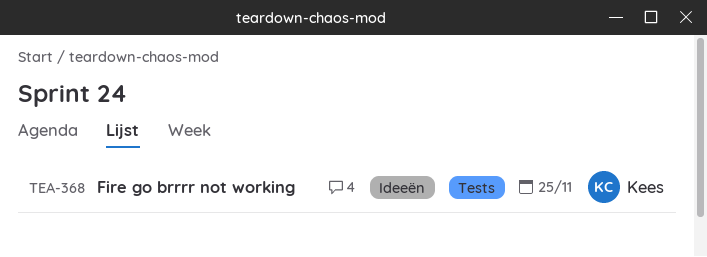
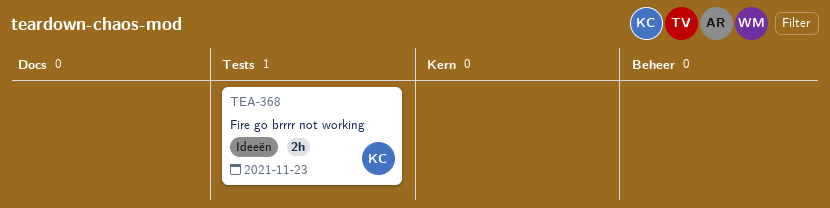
TEA-368, due: Nov 25 -> Nov 23

